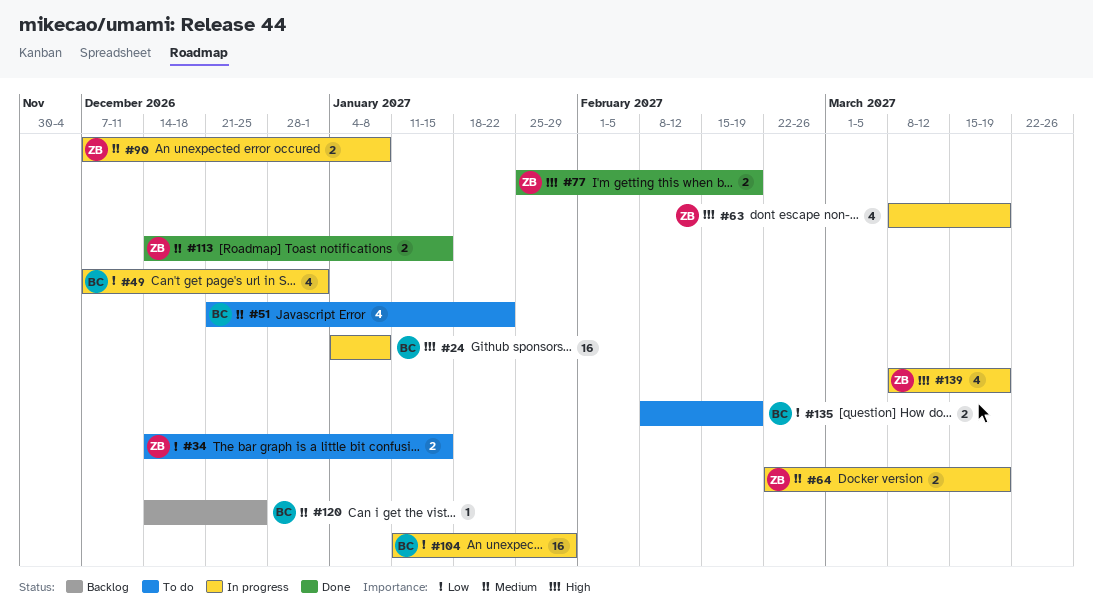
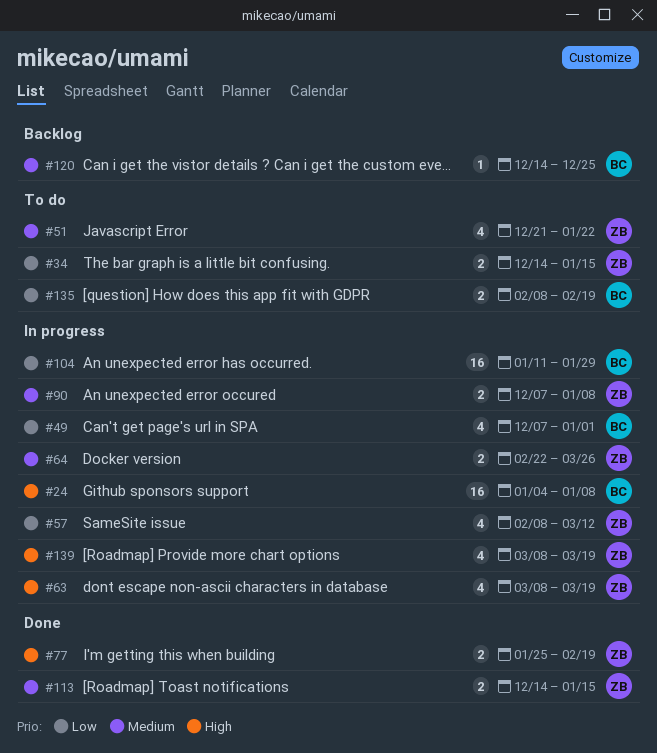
#51, owner: BC -> ZB
#57: none -> present
#64, due: Mar 19 -> Mar 26

